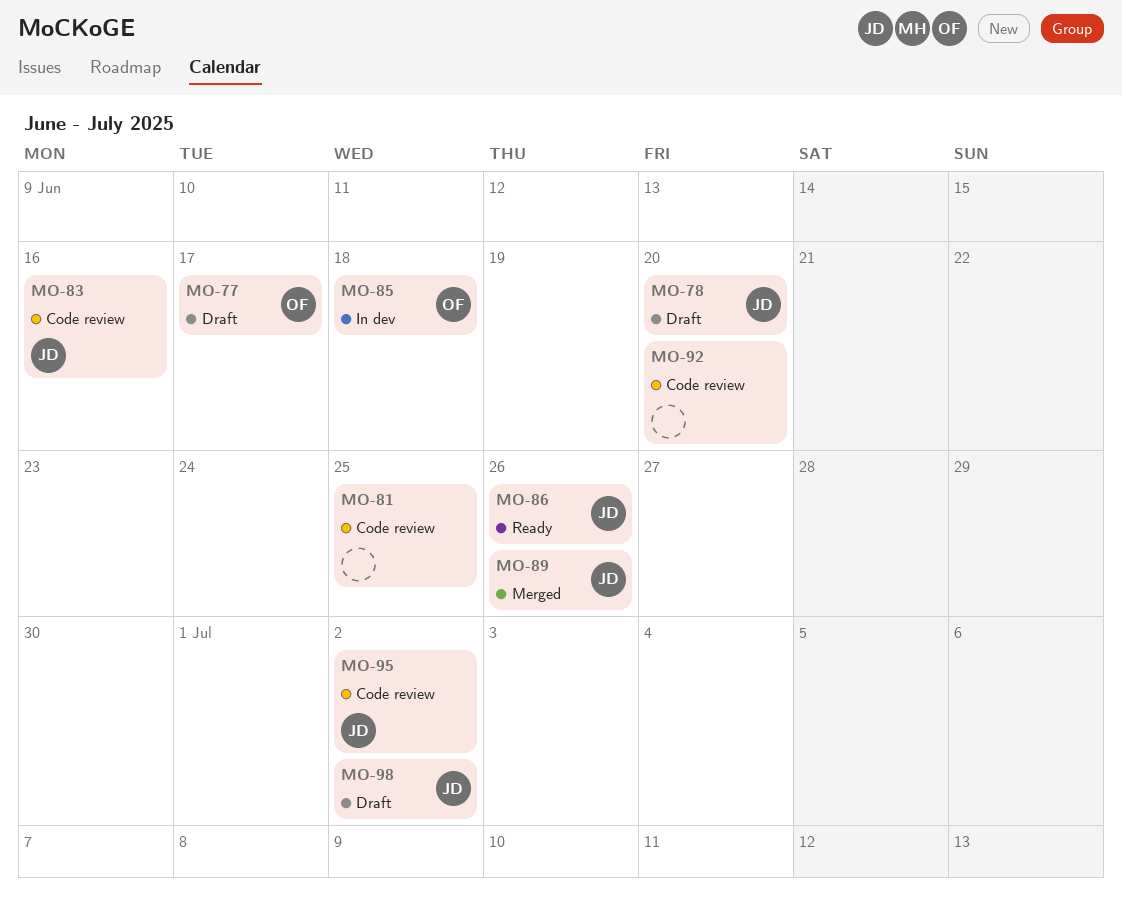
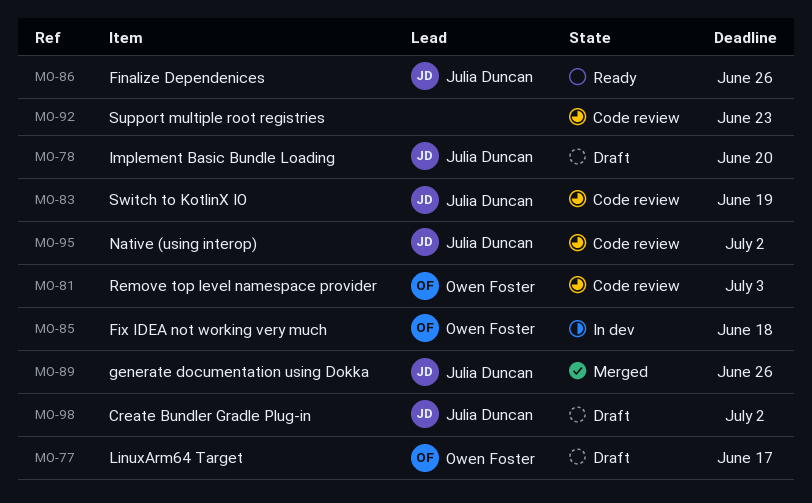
MO-81, owner: none -> Owen Foster
MO-81, due: Jun 25 -> Jul 3
MO-83, due: Jun 16 -> Jun 19
MO-92, due: Jun 20 -> Jun 23

